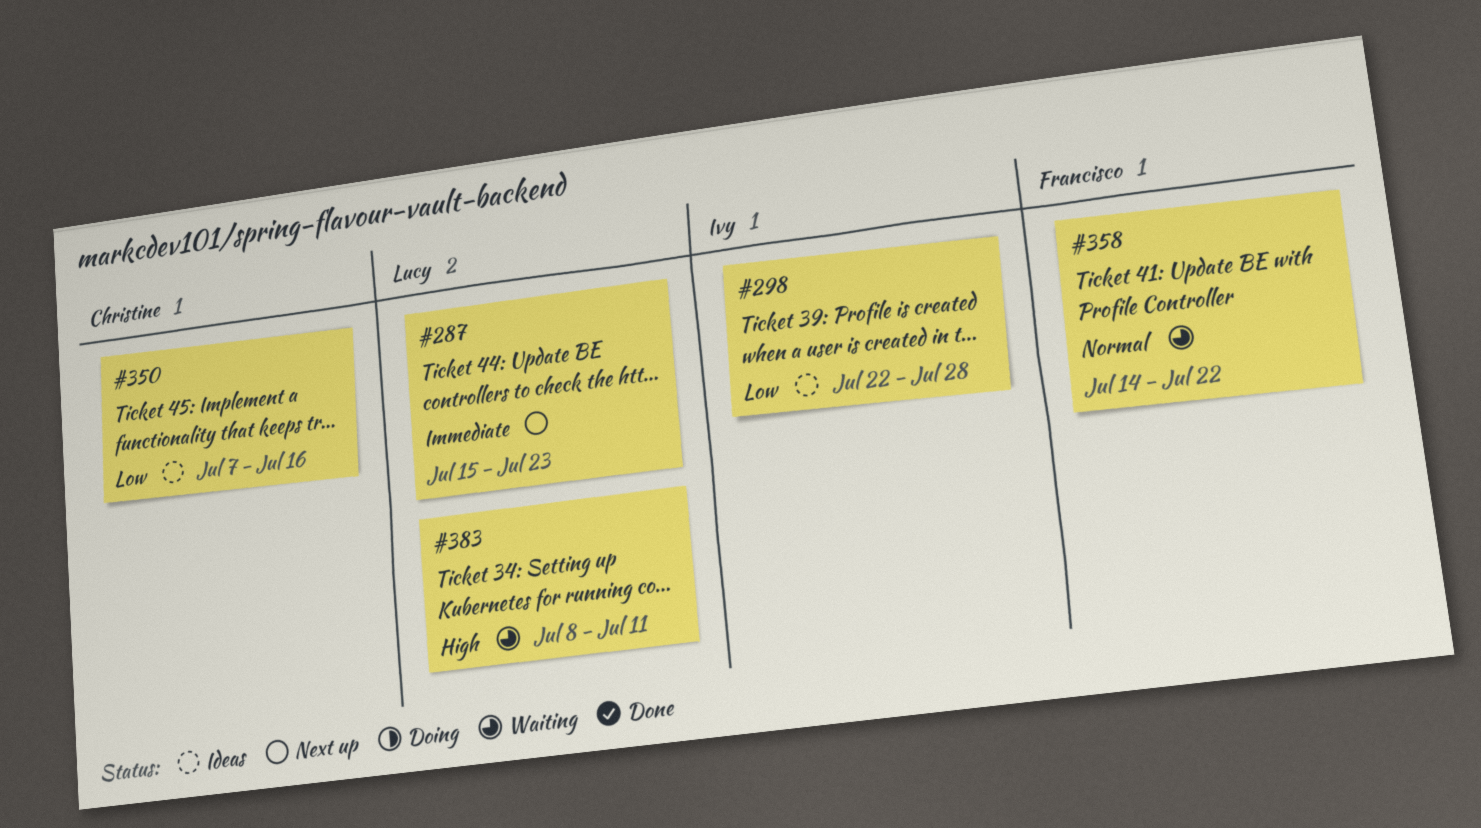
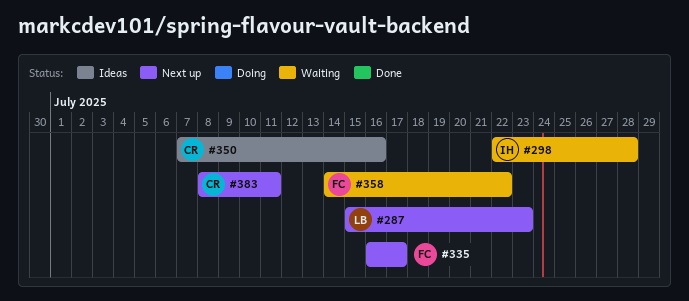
#298, status: Ideas -> Waiting
#335: none -> present
#383, status: Waiting -> Next up
#383, owner: Lucy -> Christine

